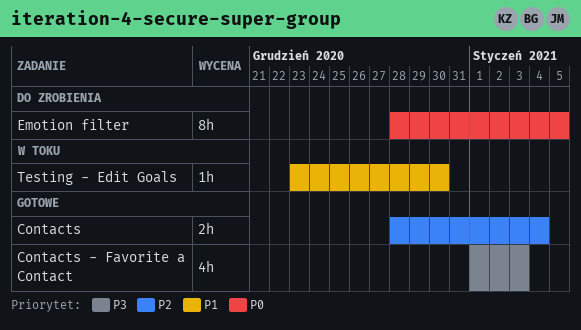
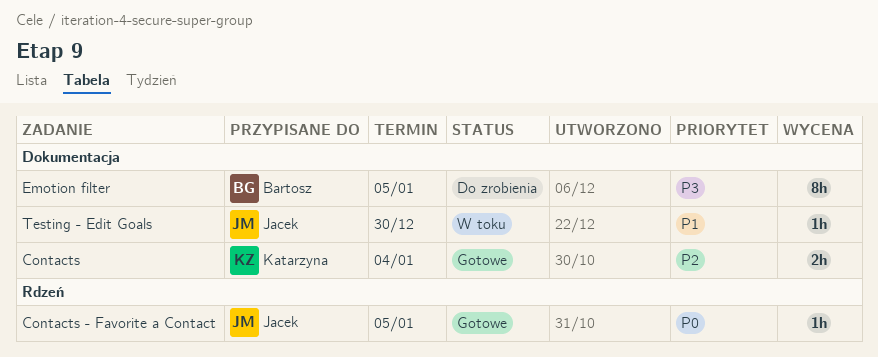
Contacts - Favorite a Contact, priority: P3 -> P0
Contacts - Favorite a Contact, estimate: 4h -> 1h
Contacts - Favorite a Contact, due: Jan 3 -> Jan 5
Emotion filter, priority: P0 -> P3

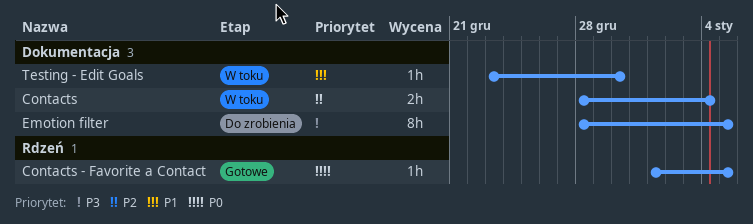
Contacts, status: Gotowe -> W toku

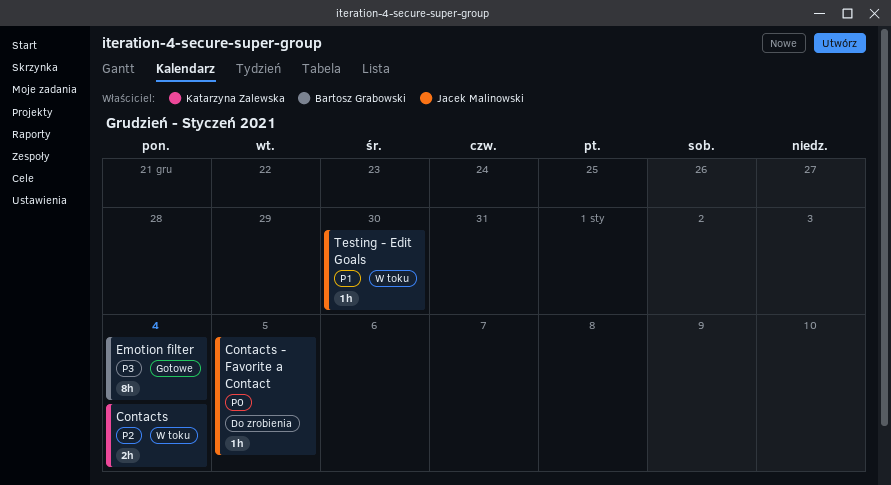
Contacts - Favorite a Contact, status: Gotowe -> Do zrobienia
Emotion filter, status: Do zrobienia -> Gotowe
Emotion filter, due: Jan 5 -> Jan 4

